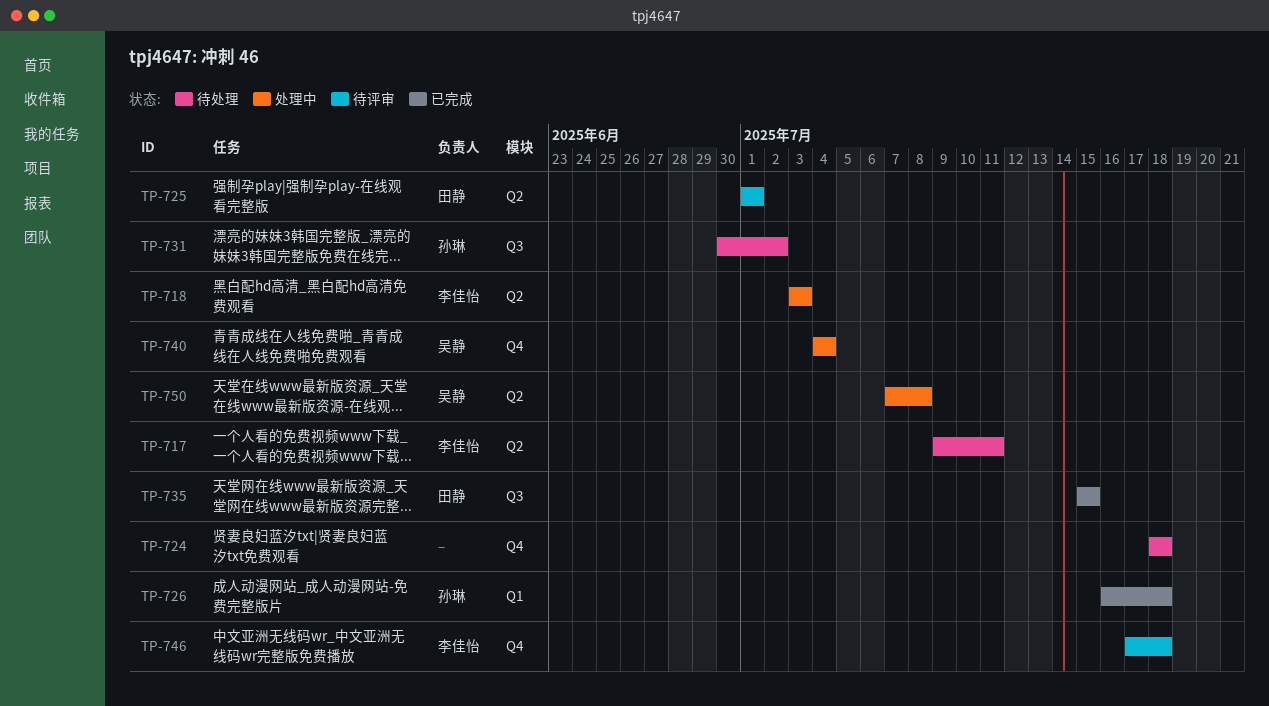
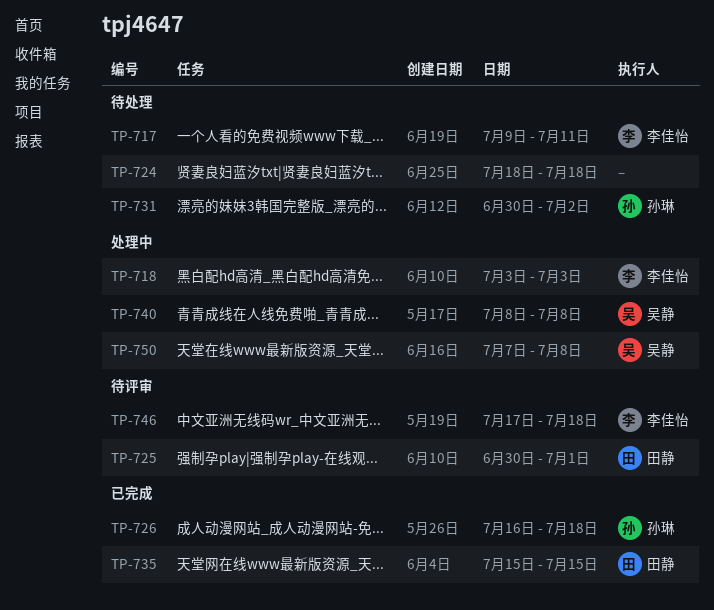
TP-725, start: Jul 1 -> Jun 30
TP-740, start: Jul 4 -> Jul 8
TP-740, due: Jul 4 -> Jul 8

